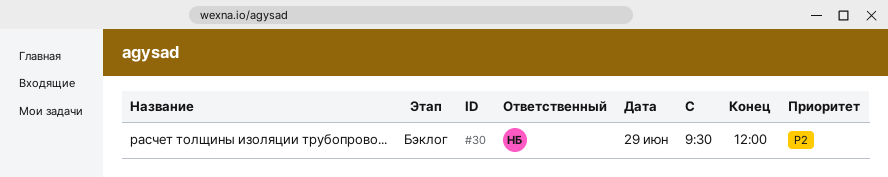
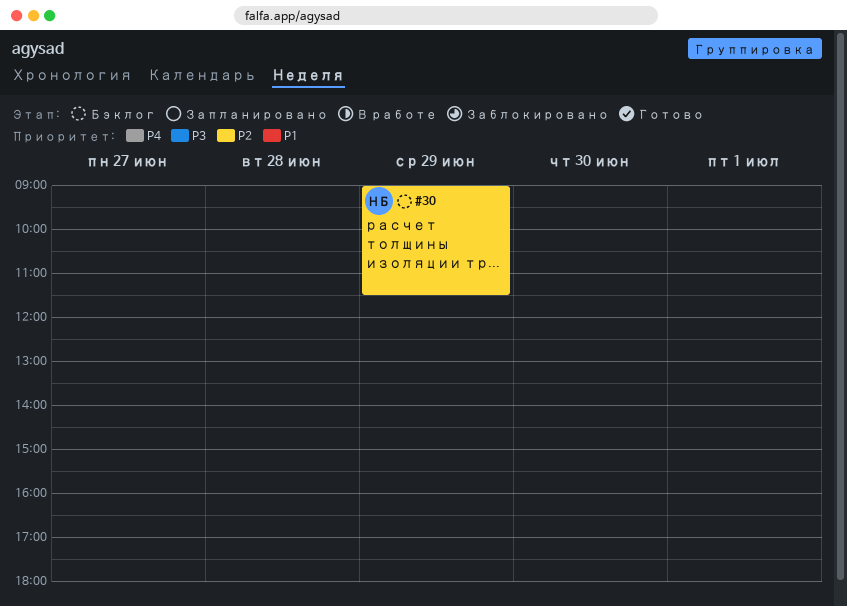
#30, begins: 09:30 -> 09:00
#30, ends: 12:00 -> 11:30

